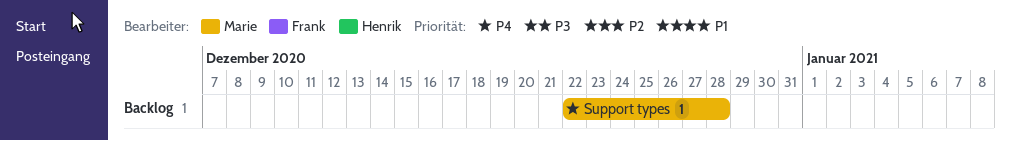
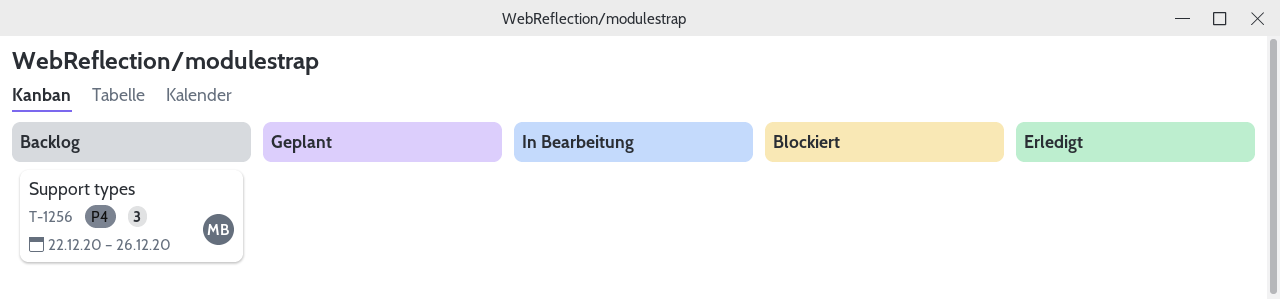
Support types, estimate: 1 -> 3
Support types, due: Dec 28 -> Dec 26

